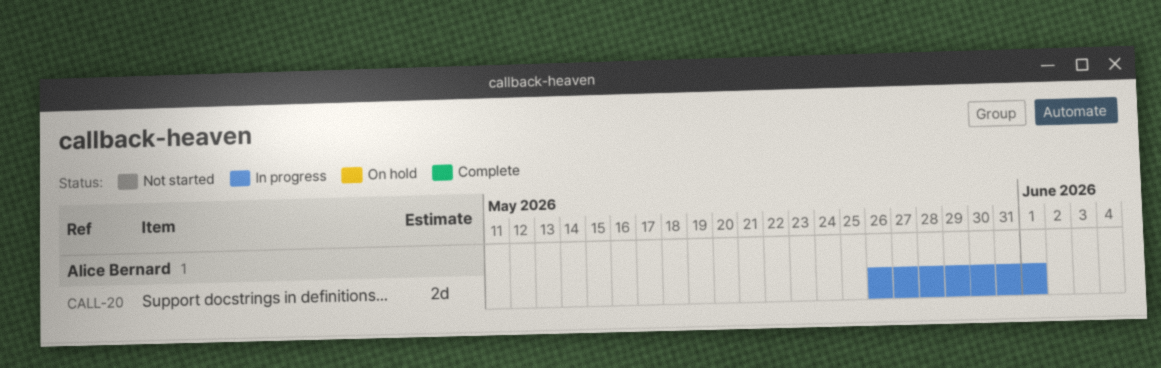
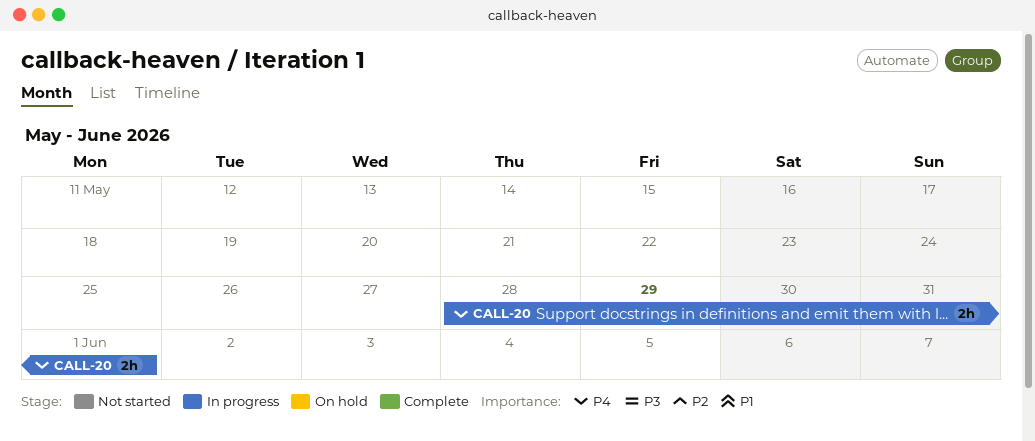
CALL-20, estimate: 2d -> 2h
CALL-20, start: May 26 -> May 28

